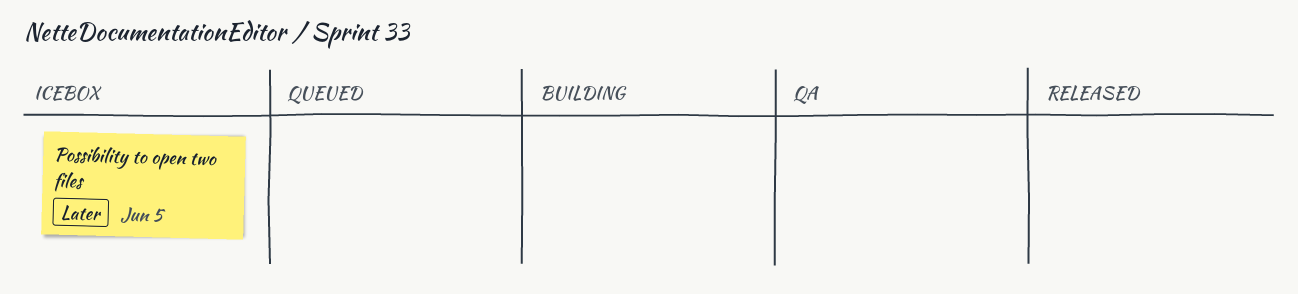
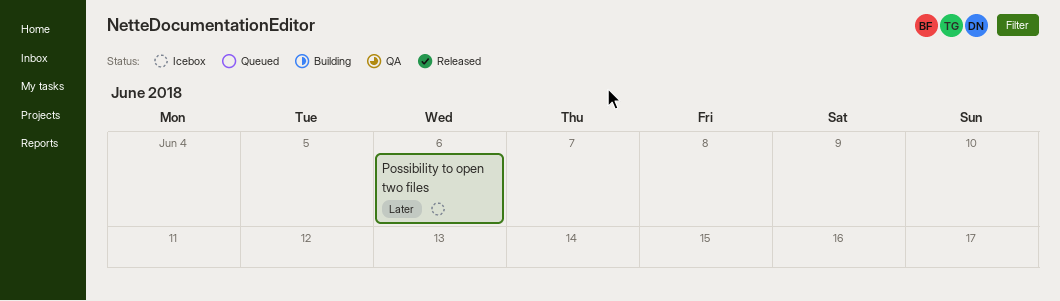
Possibility to open two files, due: Jun 5 -> Jun 6

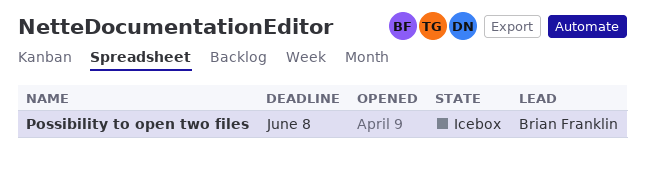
Possibility to open two files, due: Jun 6 -> Jun 8

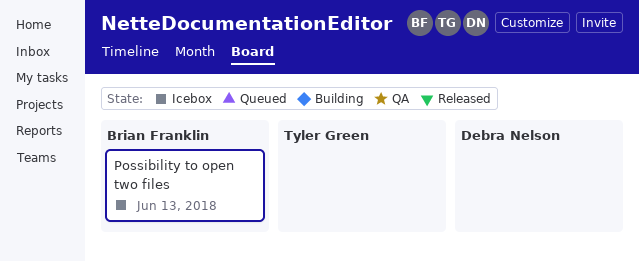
Possibility to open two files, due: Jun 8 -> Jun 13

